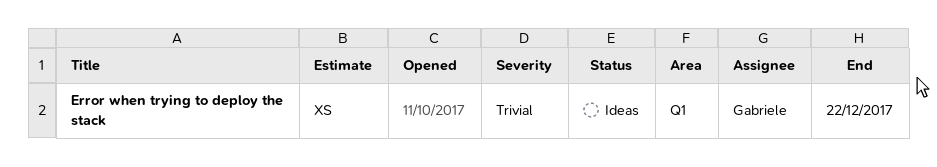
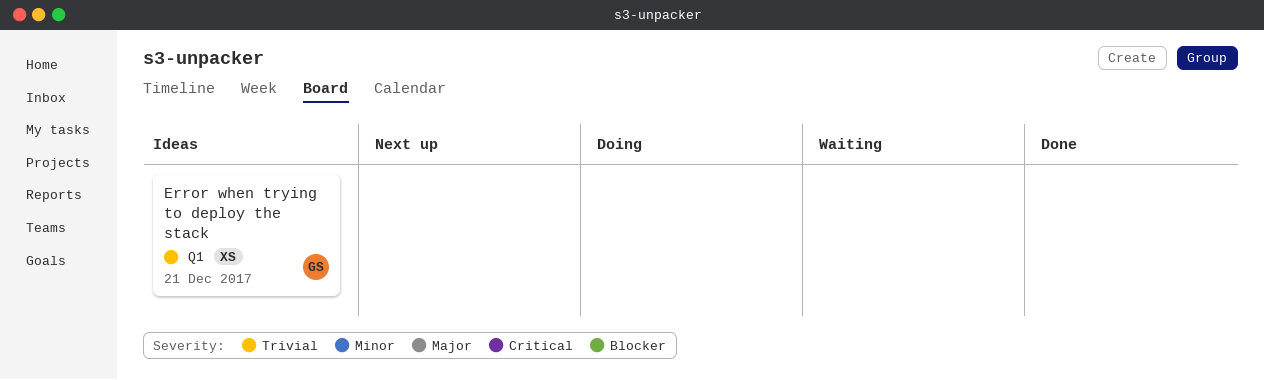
Error when trying to deploy the stack, due: Dec 22 -> Dec 21

